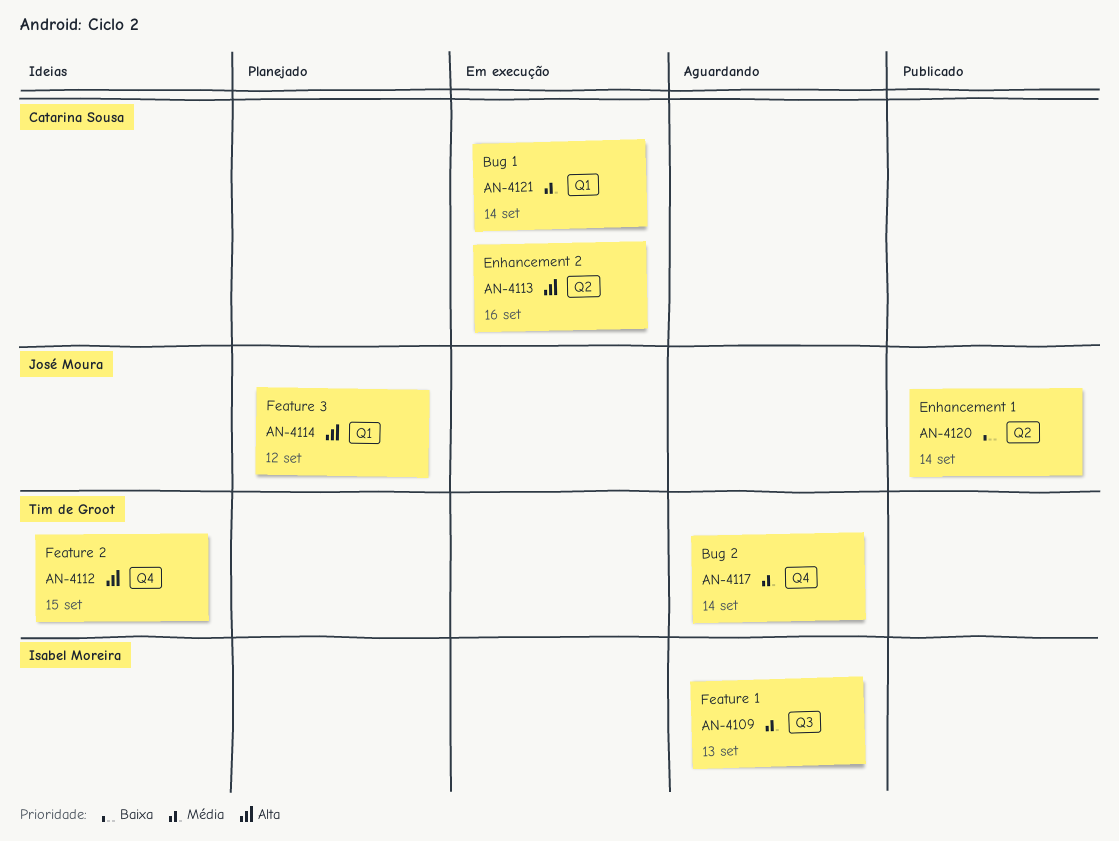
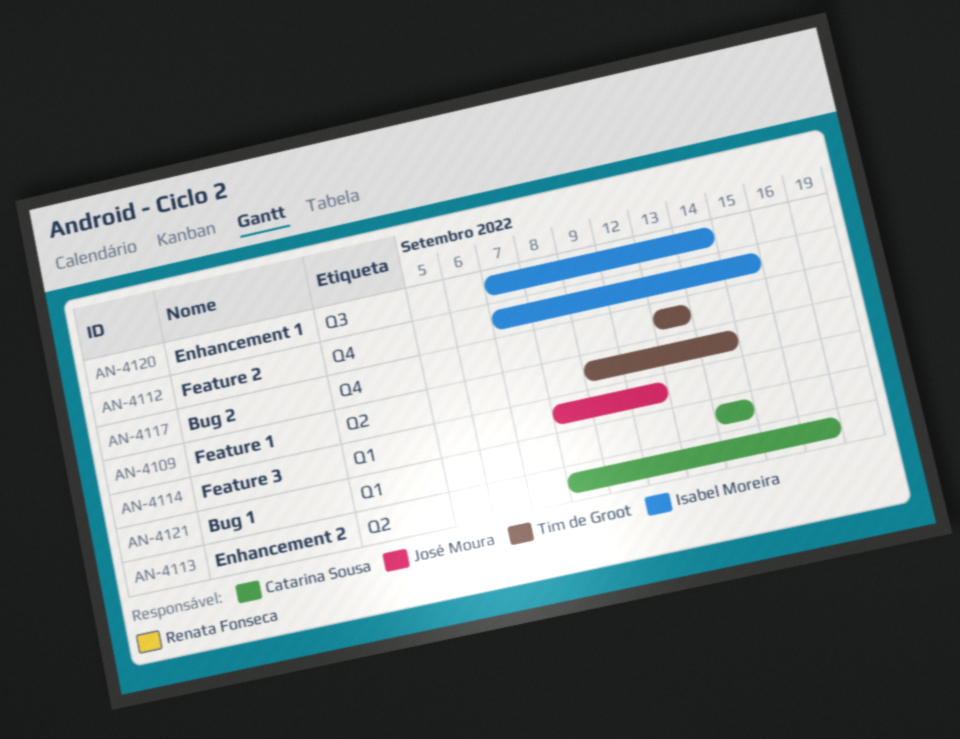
AN-4109, owner: Isabel Moreira -> Tim de Groot
AN-4109, label: Q3 -> Q2
AN-4109, due: Sep 13 -> Sep 14
AN-4112, owner: Tim de Groot -> Isabel Moreira
AN-4117, due: Sep 14 -> Sep 13
AN-4120, owner: José Moura -> Isabel Moreira
AN-4120, label: Q2 -> Q3

